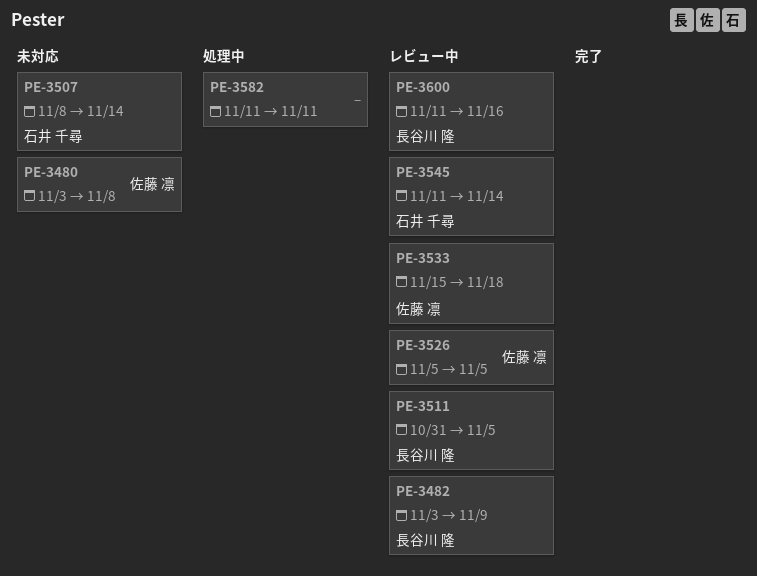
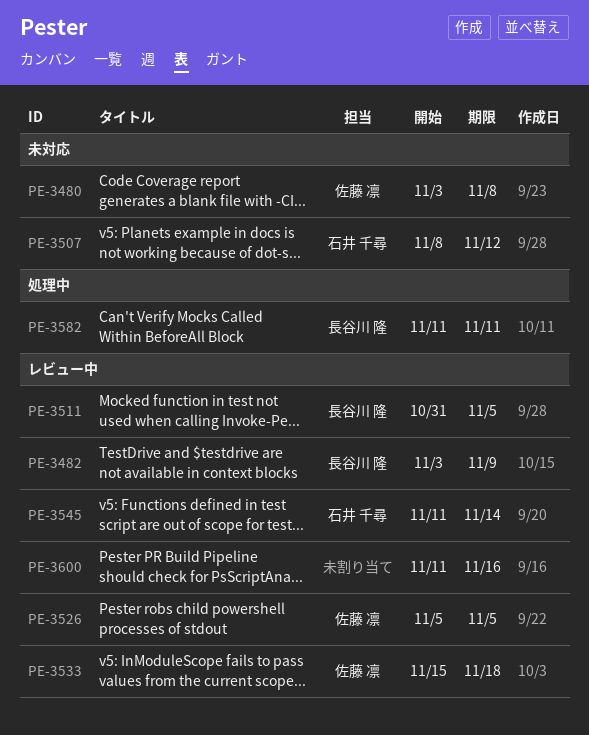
PE-3507, due: Nov 14 -> Nov 12
PE-3582, owner: none -> 長谷川 隆
PE-3600, owner: 長谷川 隆 -> none

